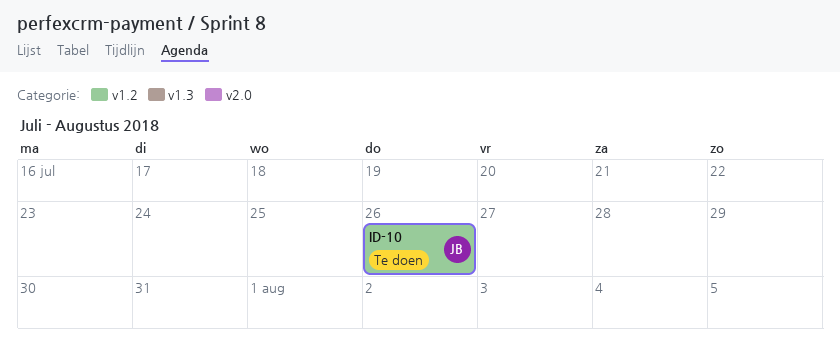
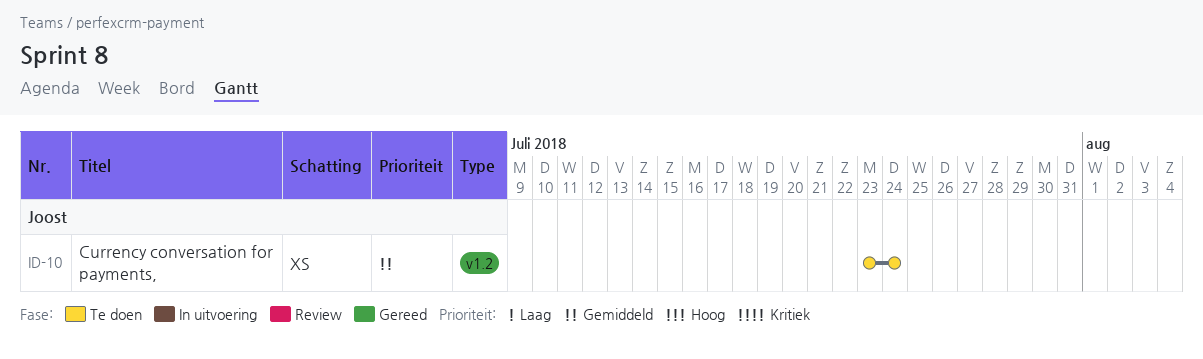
ID-10, due: Jul 26 -> Jul 24

